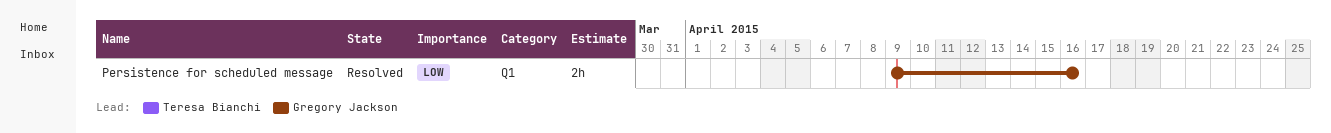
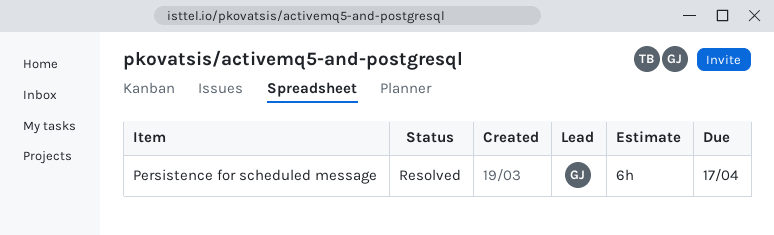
Persistence for scheduled message, estimate: 2h -> 6h
Persistence for scheduled message, due: Apr 16 -> Apr 17

